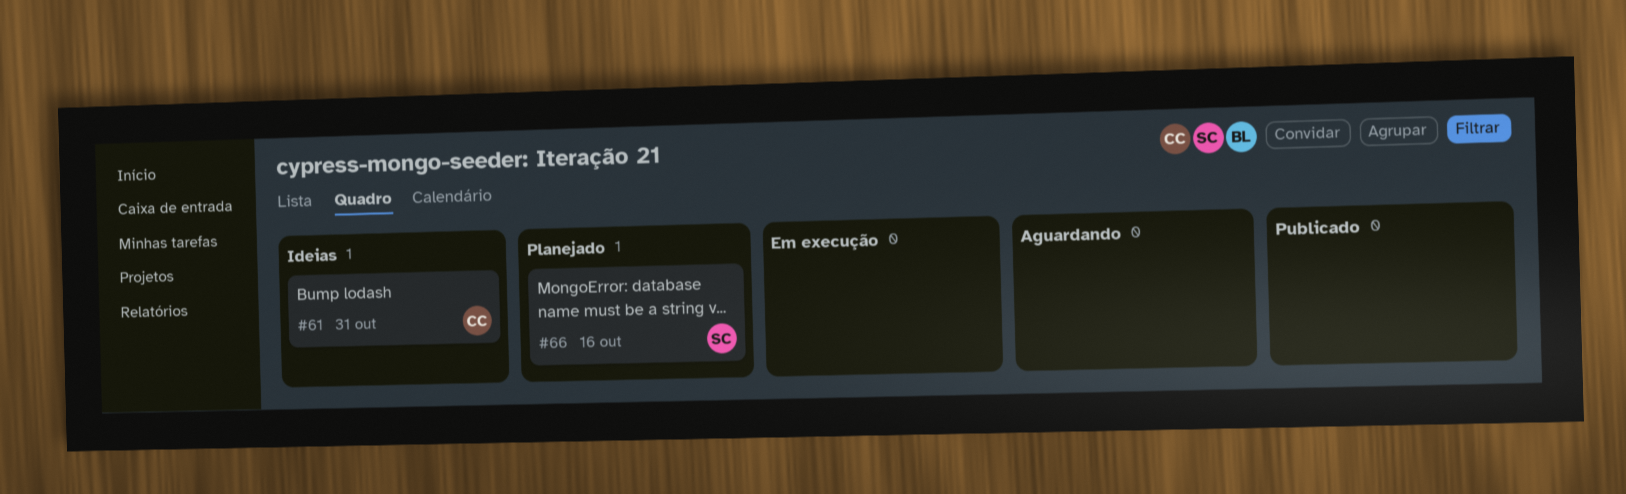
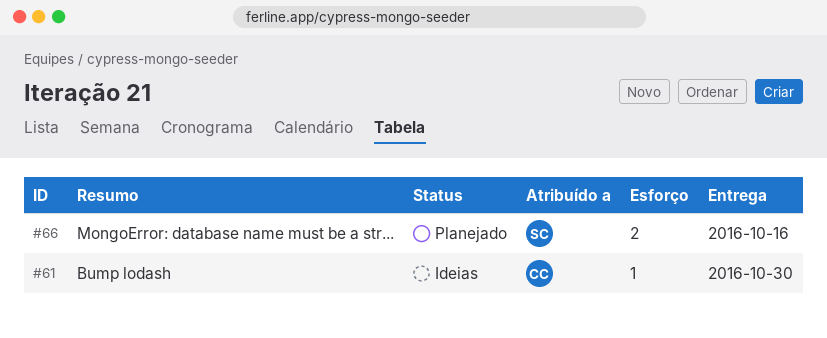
#61, due: Oct 31 -> Oct 30

